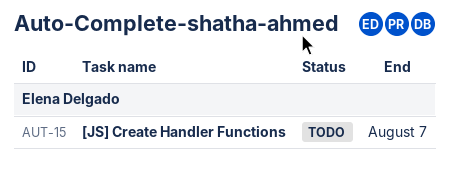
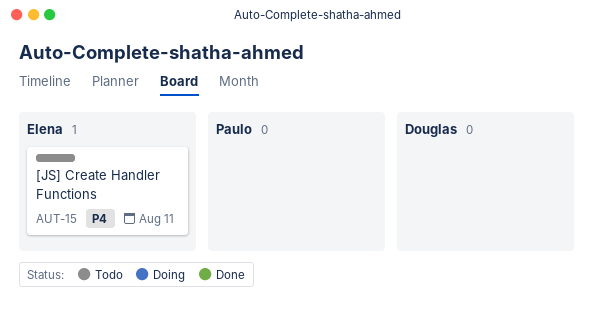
AUT-15, due: Aug 7 -> Aug 11

